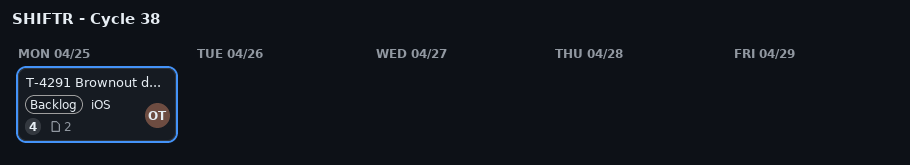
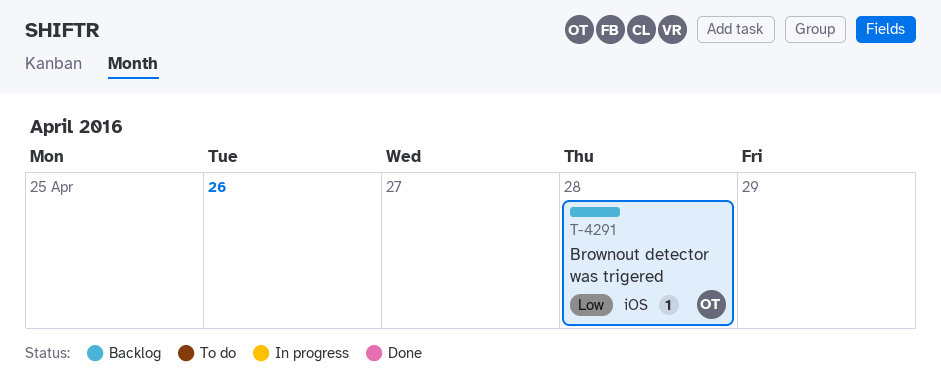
T-4291, estimate: 4 -> 1
T-4291, due: Apr 25 -> Apr 28

